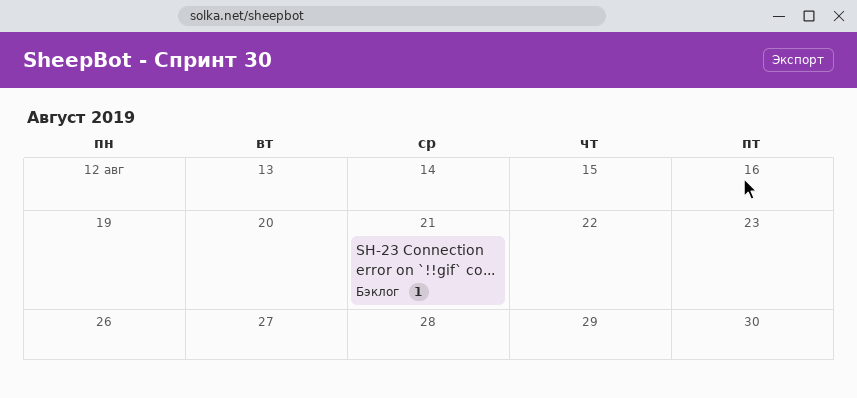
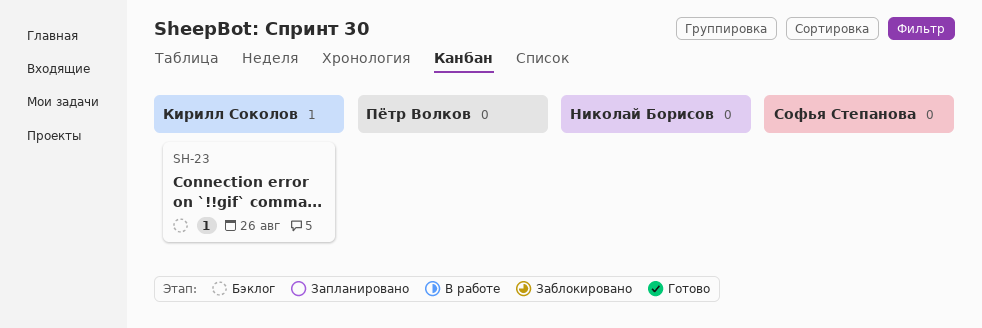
SH-23, due: Aug 21 -> Aug 26

